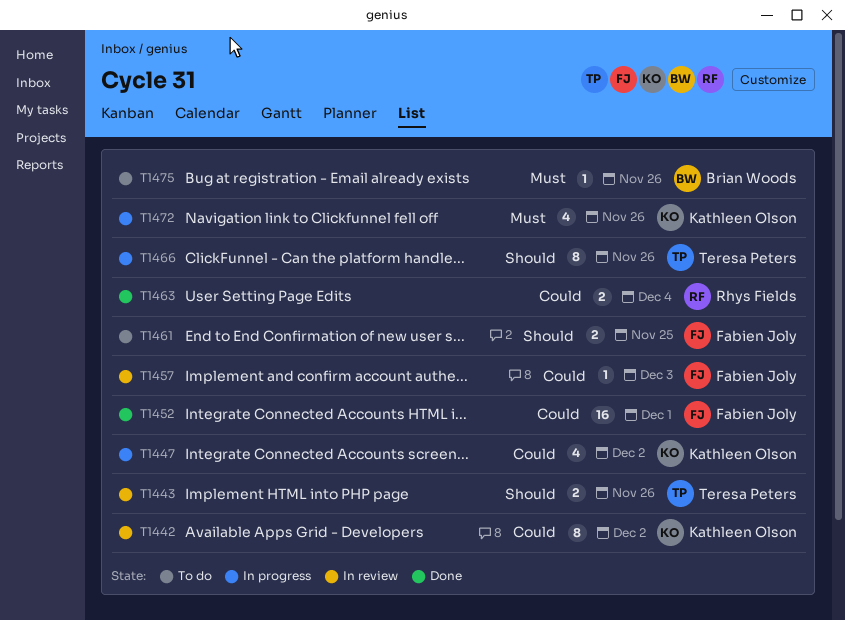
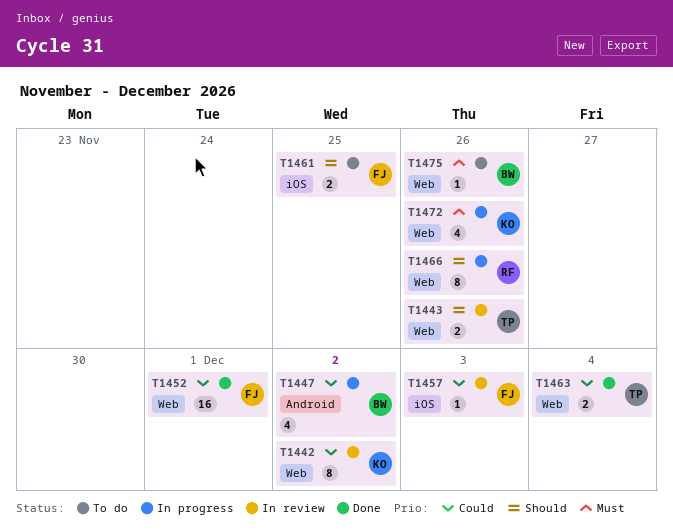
T1447, owner: Kathleen Olson -> Brian Woods
T1463, owner: Rhys Fields -> Teresa Peters
T1466, owner: Teresa Peters -> Rhys Fields

